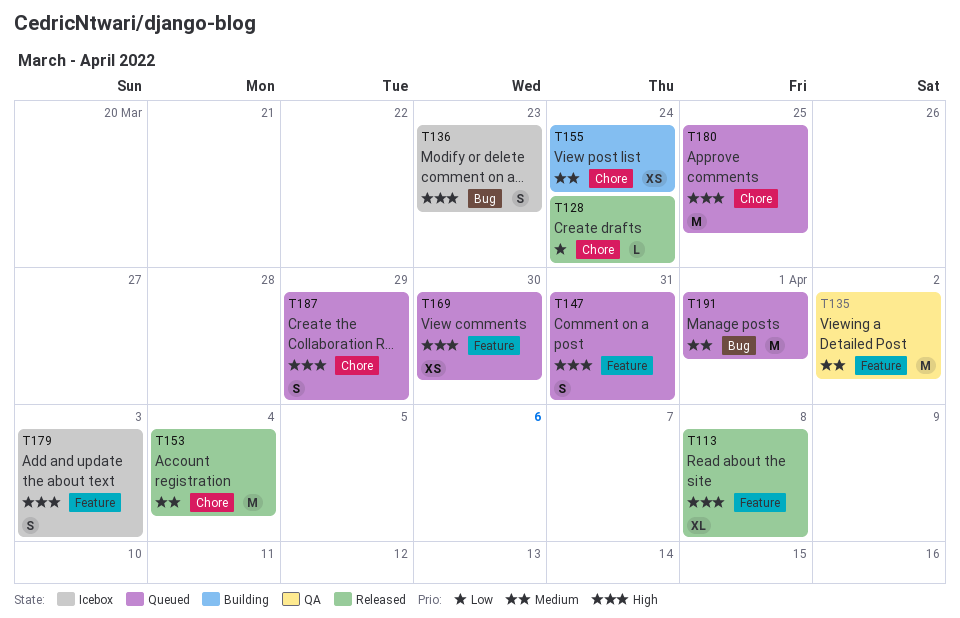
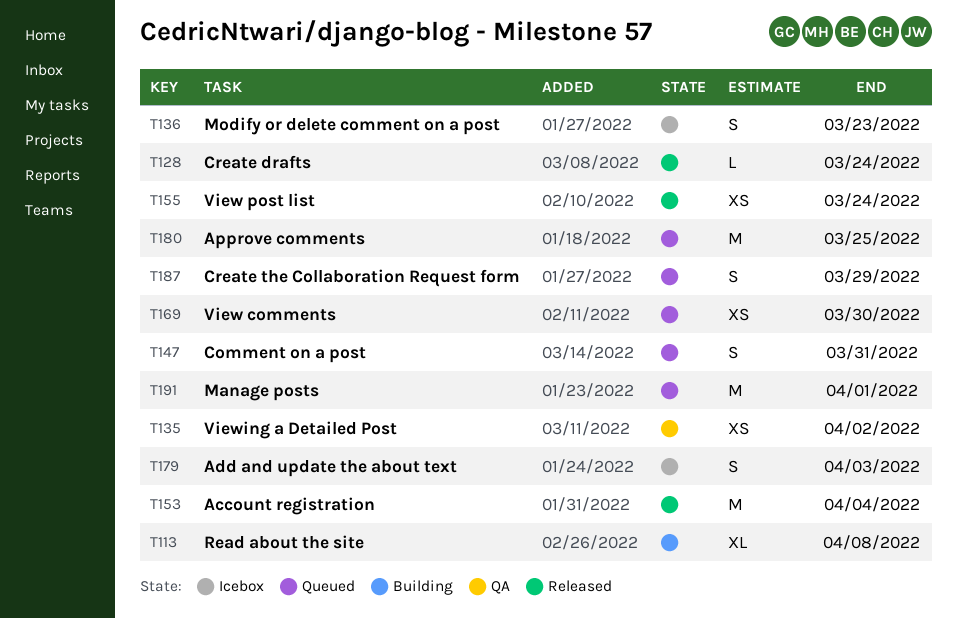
T113, status: Released -> Building
T135, estimate: M -> XS
T155, status: Building -> Released

